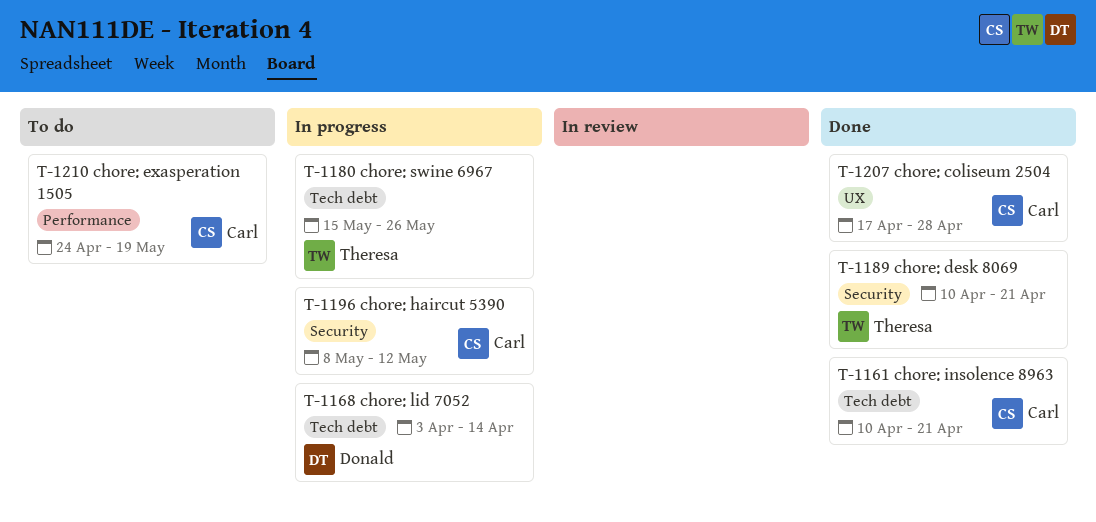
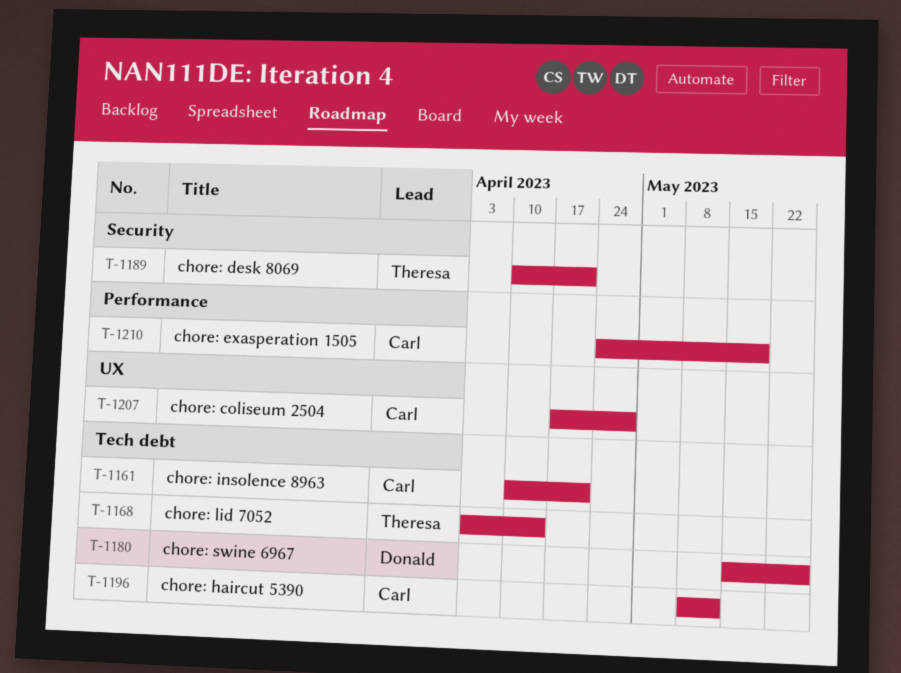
T-1168, owner: Donald -> Theresa
T-1180, owner: Theresa -> Donald
T-1196, label: Security -> Tech debt

